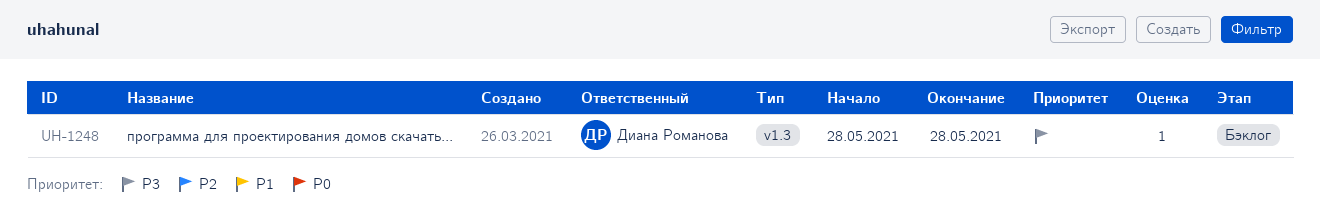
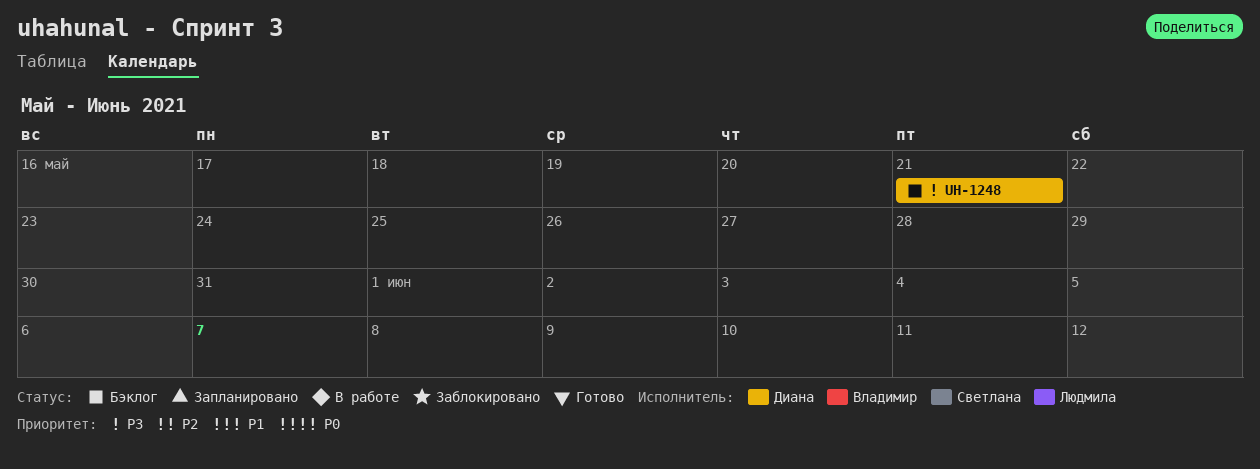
UH-1248, start: May 28 -> May 21
UH-1248, due: May 28 -> May 21

